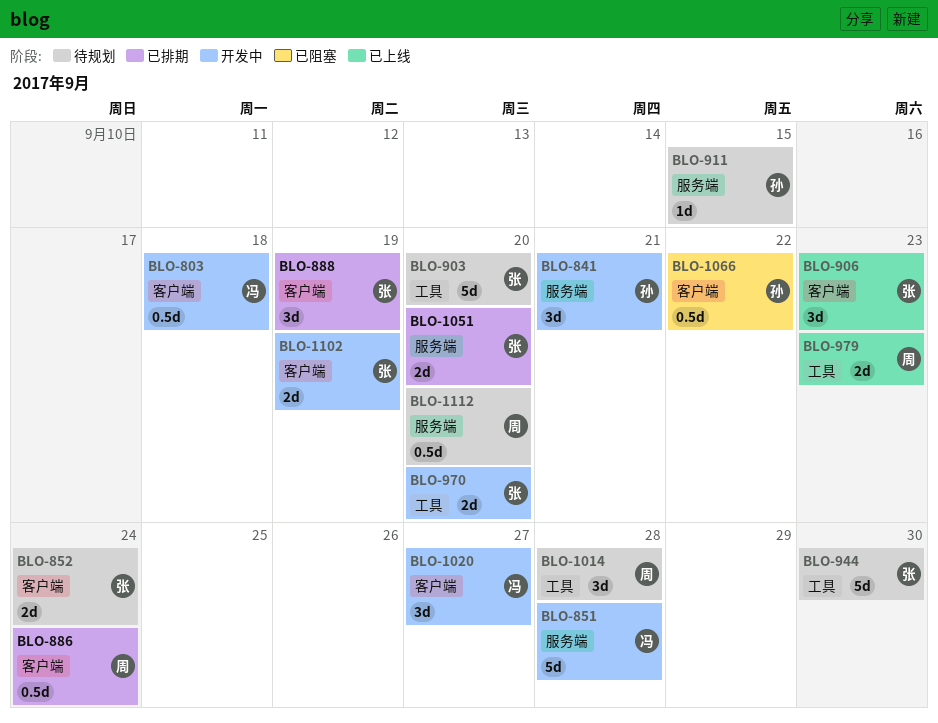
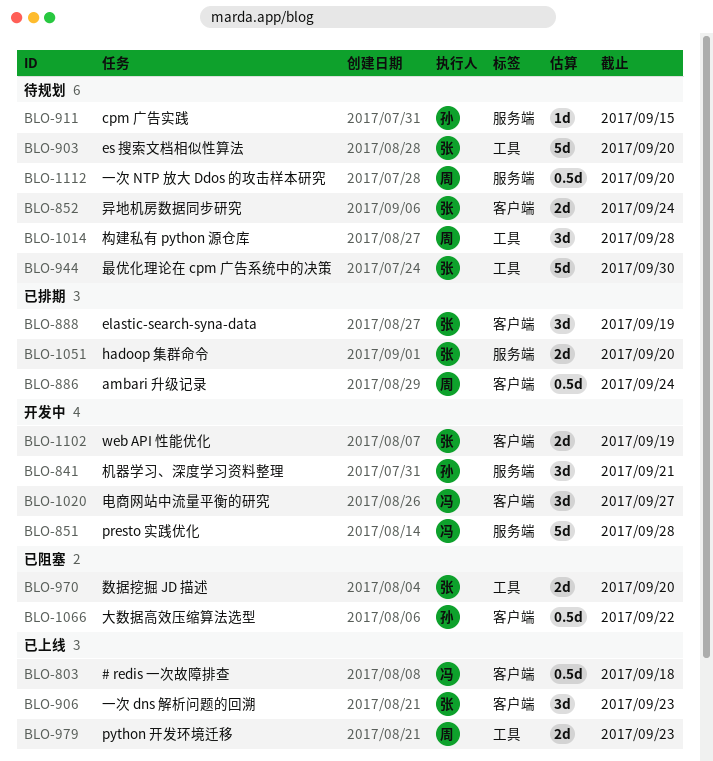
BLO-803, status: 开发中 -> 已上线
BLO-970, status: 开发中 -> 已阻塞

